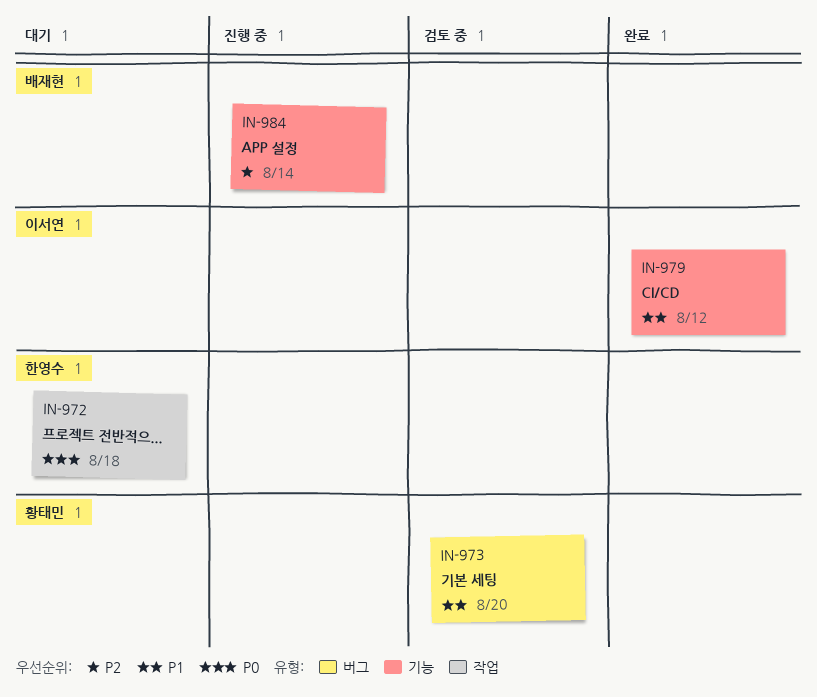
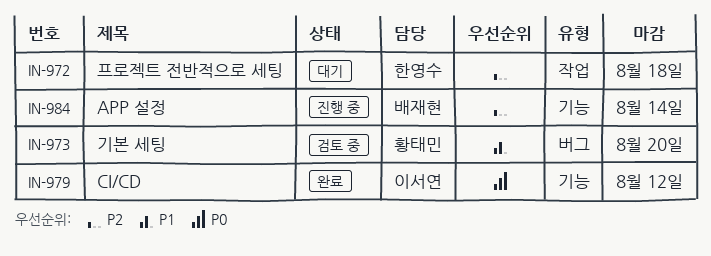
IN-972, priority: P0 -> P2
IN-979, priority: P1 -> P0

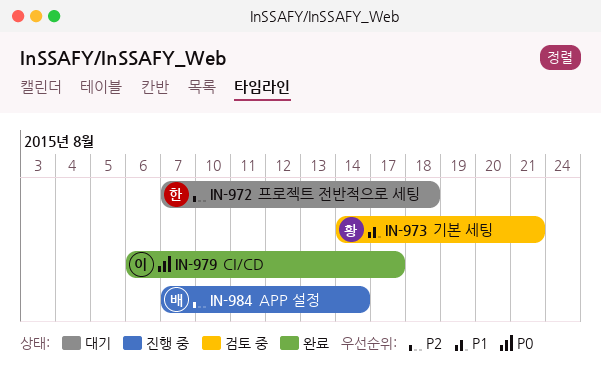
IN-973, due: Aug 20 -> Aug 21
IN-979, due: Aug 12 -> Aug 17

